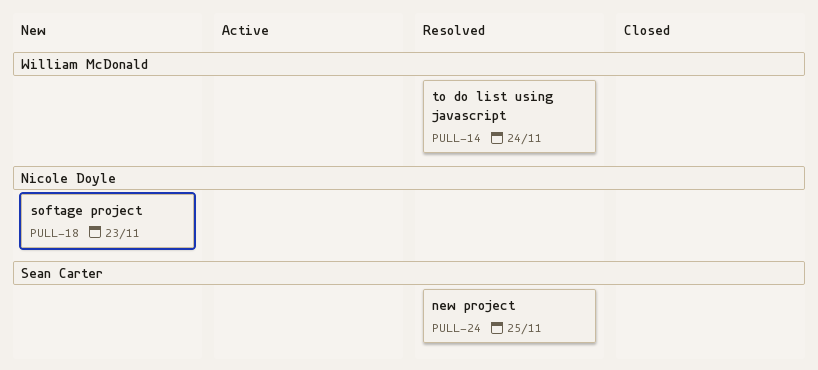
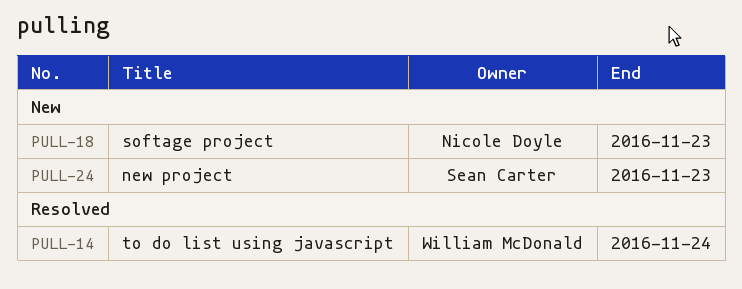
PULL-24, status: Resolved -> New
PULL-24, due: Nov 25 -> Nov 23

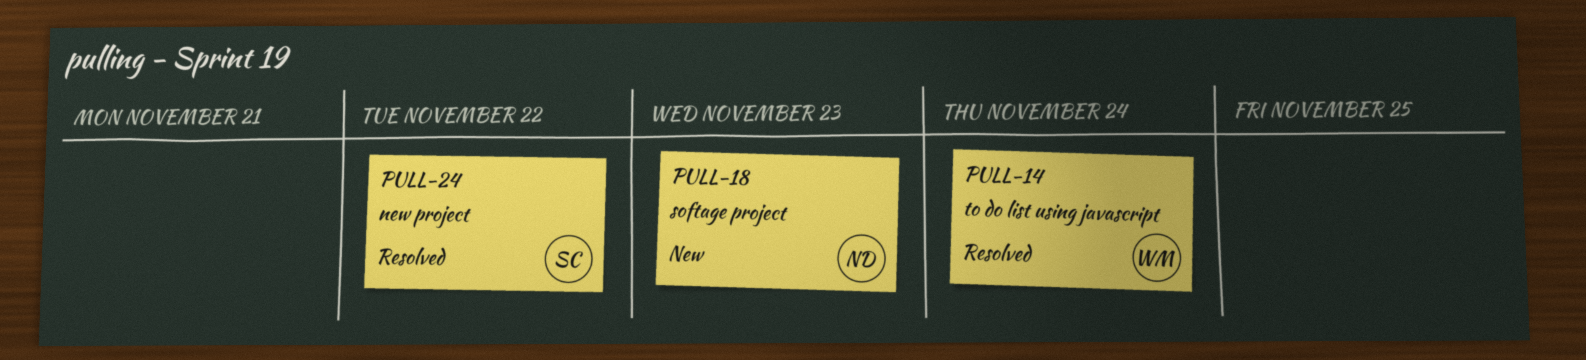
PULL-24, status: New -> Resolved
PULL-24, due: Nov 23 -> Nov 22

